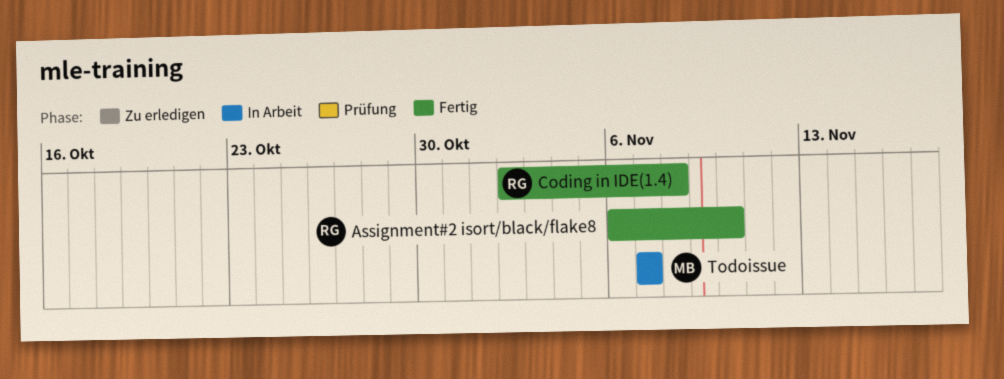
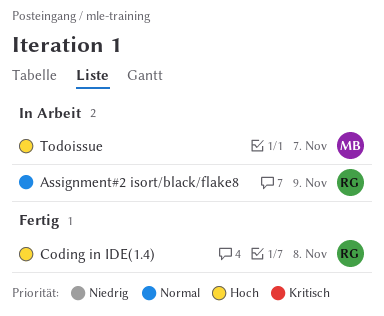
Assignment#2 isort/black/flake8, status: Fertig -> In Arbeit
Assignment#2 isort/black/flake8, due: Nov 10 -> Nov 9

